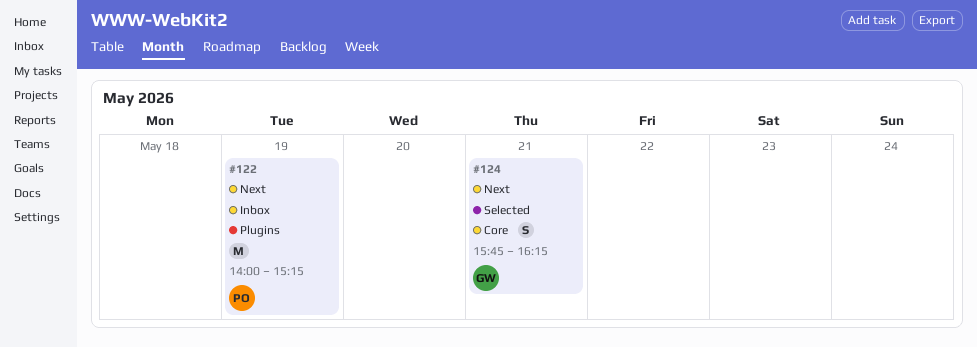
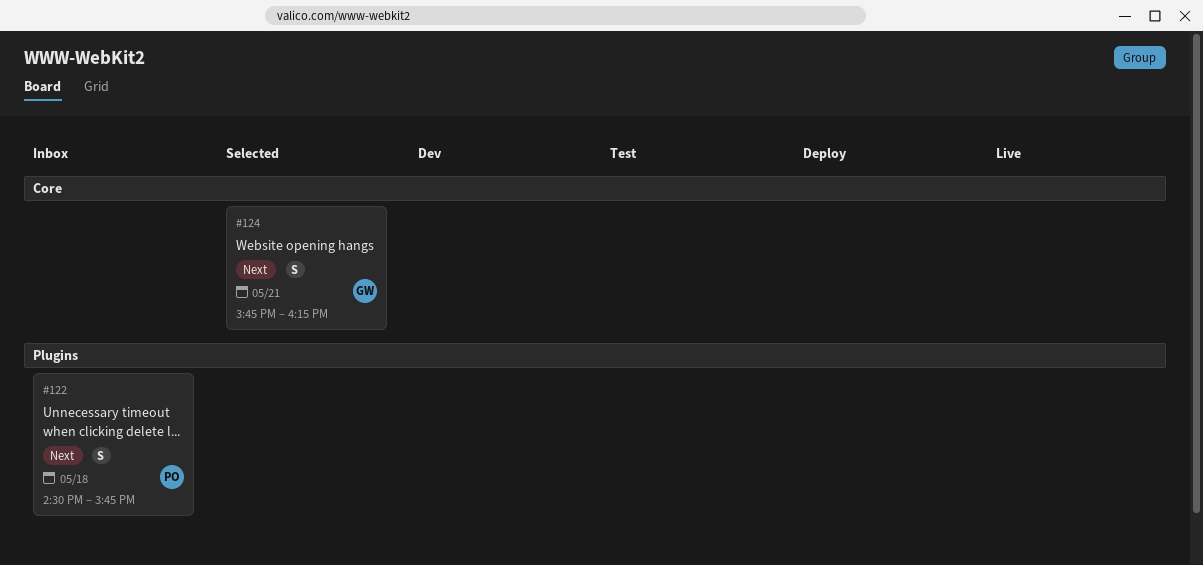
#122, estimate: M -> S
#122, day: May 19 -> May 18
#122, begins: 14:00 -> 14:30
#122, ends: 15:15 -> 15:45

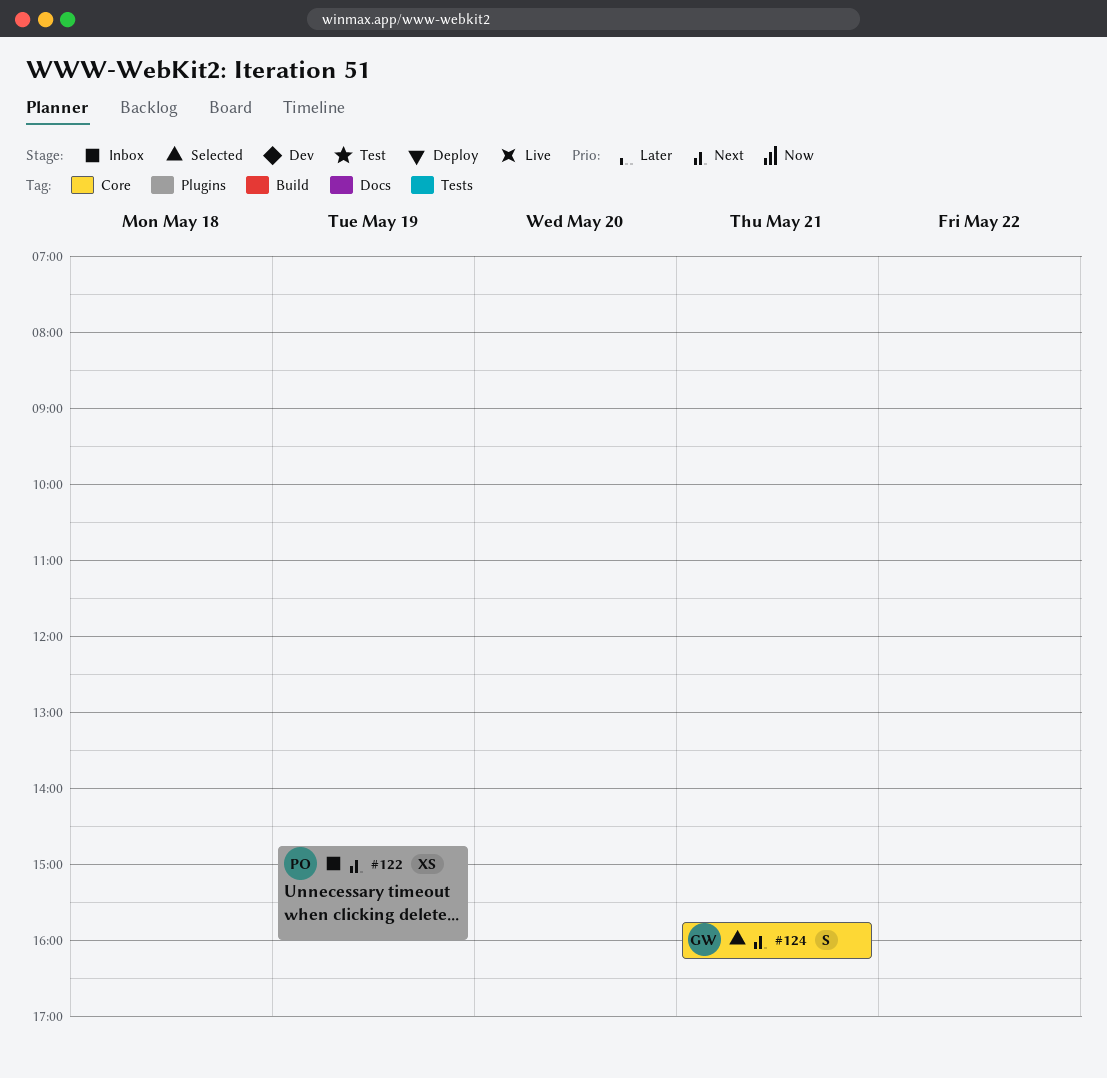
#122, estimate: S -> XS
#122, day: May 18 -> May 19
#122, begins: 14:30 -> 14:45
#122, ends: 15:45 -> 16:00

